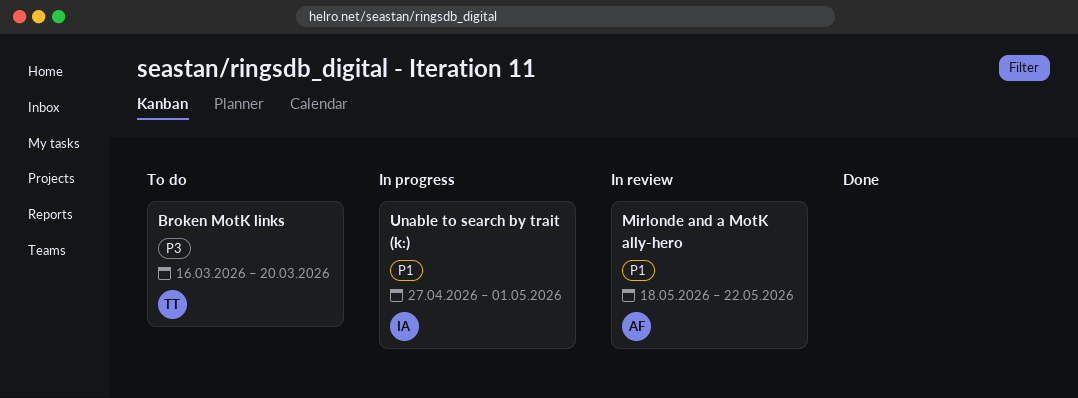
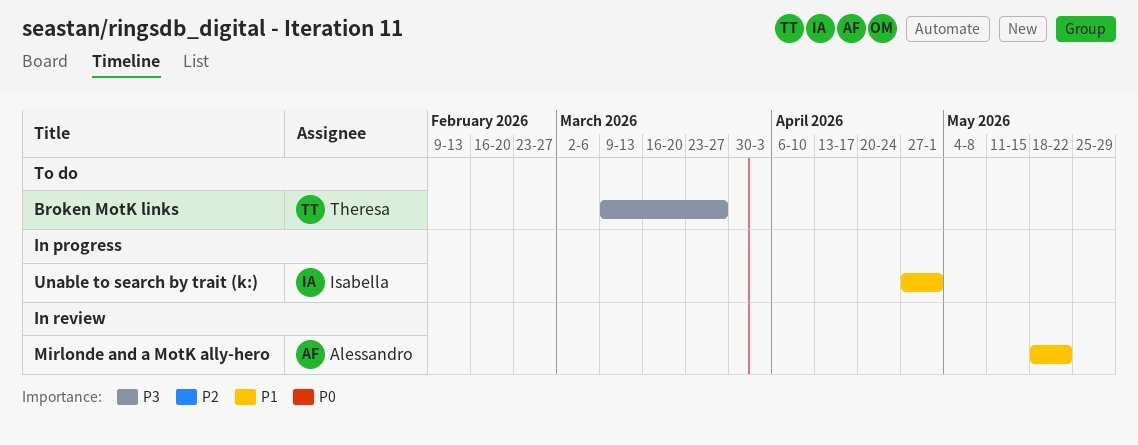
Broken MotK links, start: Mar 16 -> Mar 9
Broken MotK links, due: Mar 20 -> Mar 27

